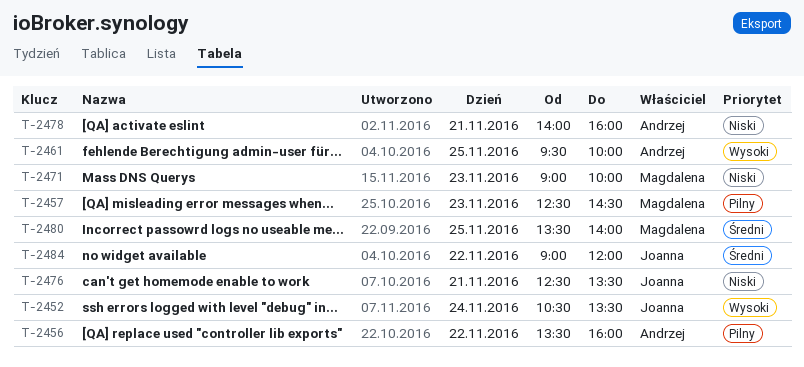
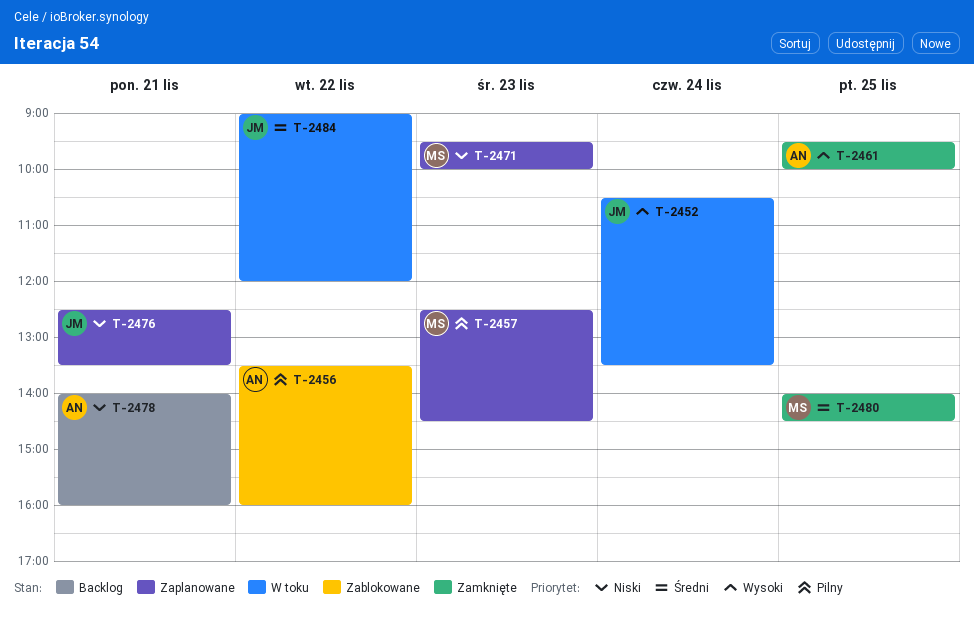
T-2471, begins: 09:00 -> 09:30
T-2480, begins: 13:30 -> 14:00
T-2480, ends: 14:00 -> 14:30

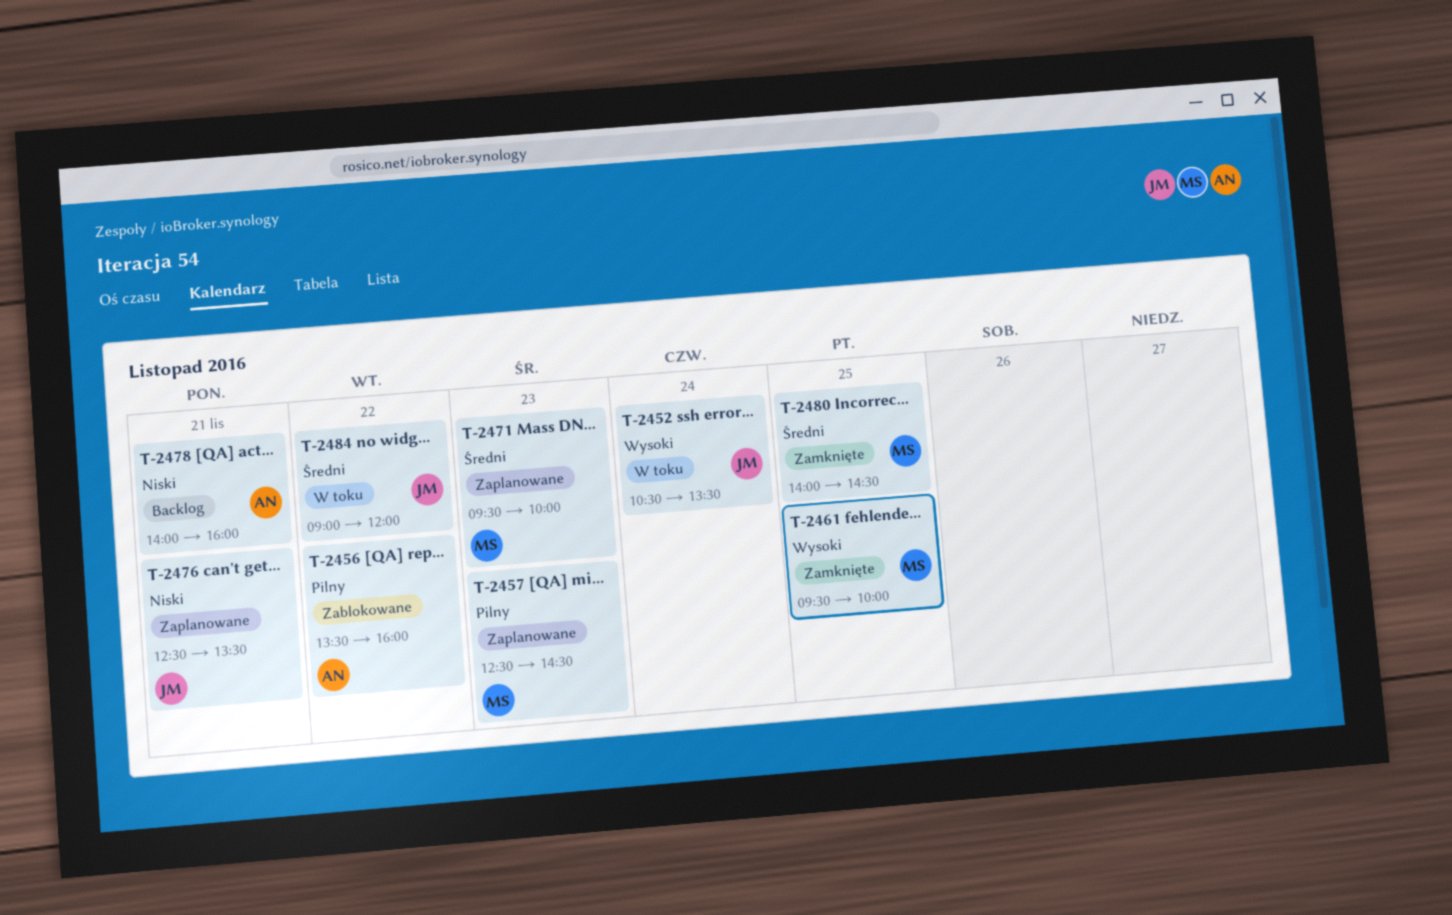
T-2461, owner: AN -> MS
T-2471, priority: Niski -> Średni

